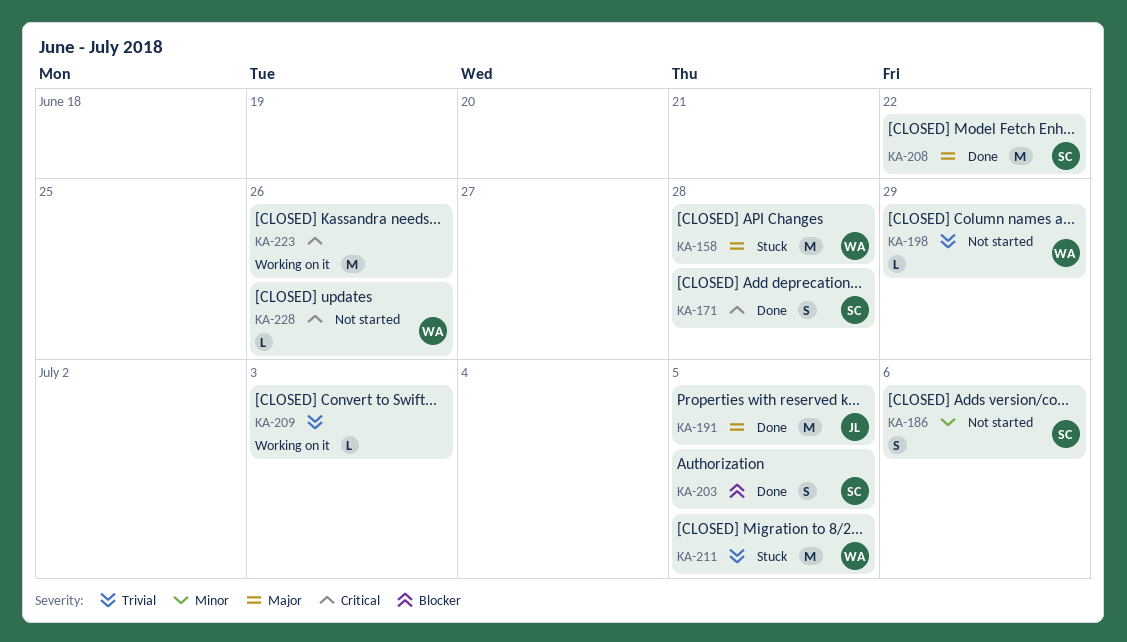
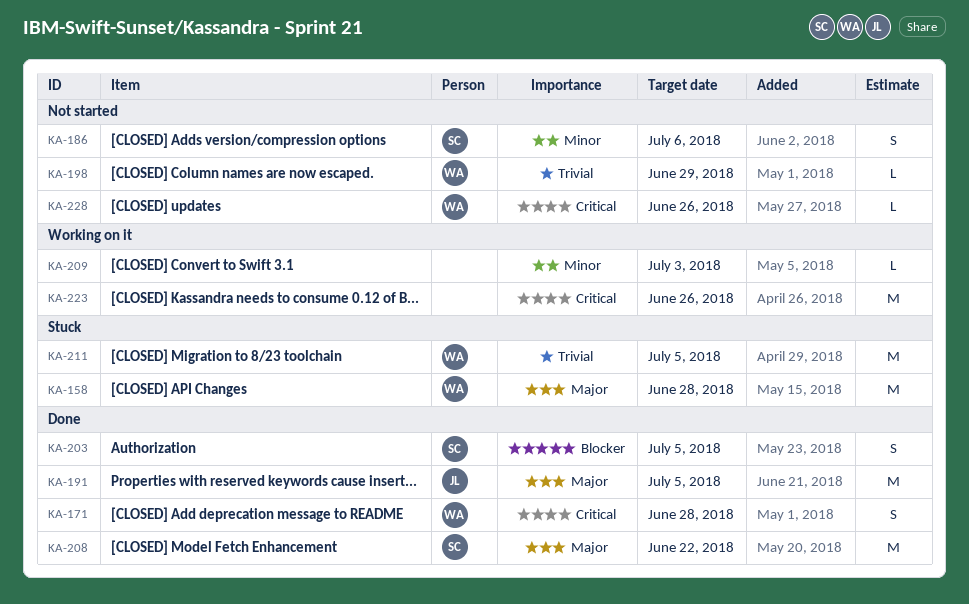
KA-171, owner: SC -> WA
KA-209, priority: Trivial -> Minor

